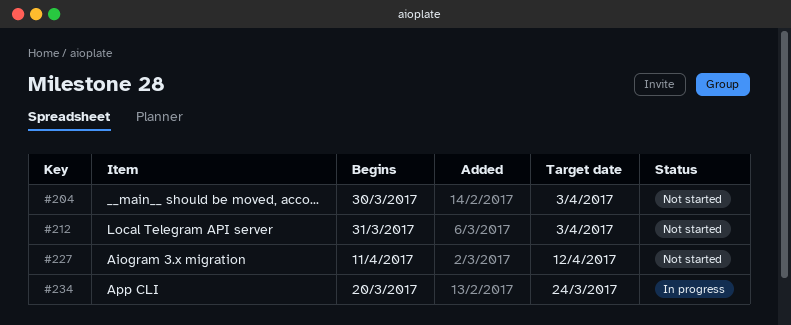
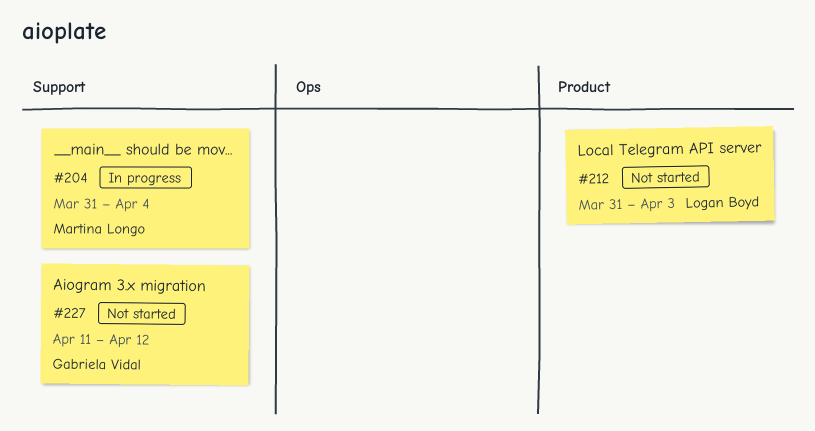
#204, status: Not started -> In progress
#204, start: Mar 30 -> Mar 31
#204, due: Apr 3 -> Apr 4
#234: present -> none

